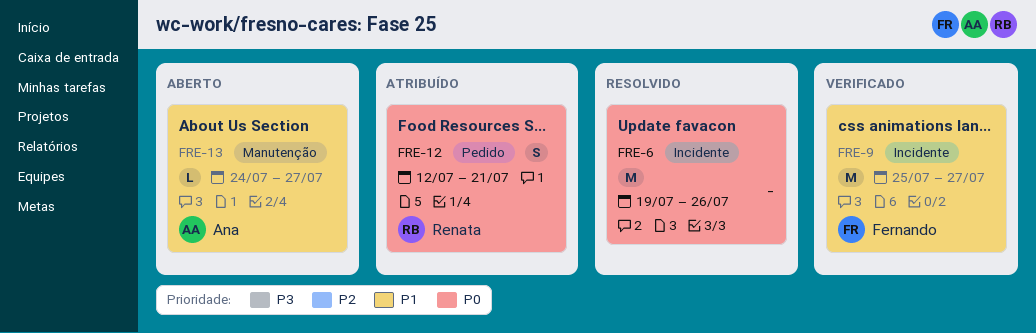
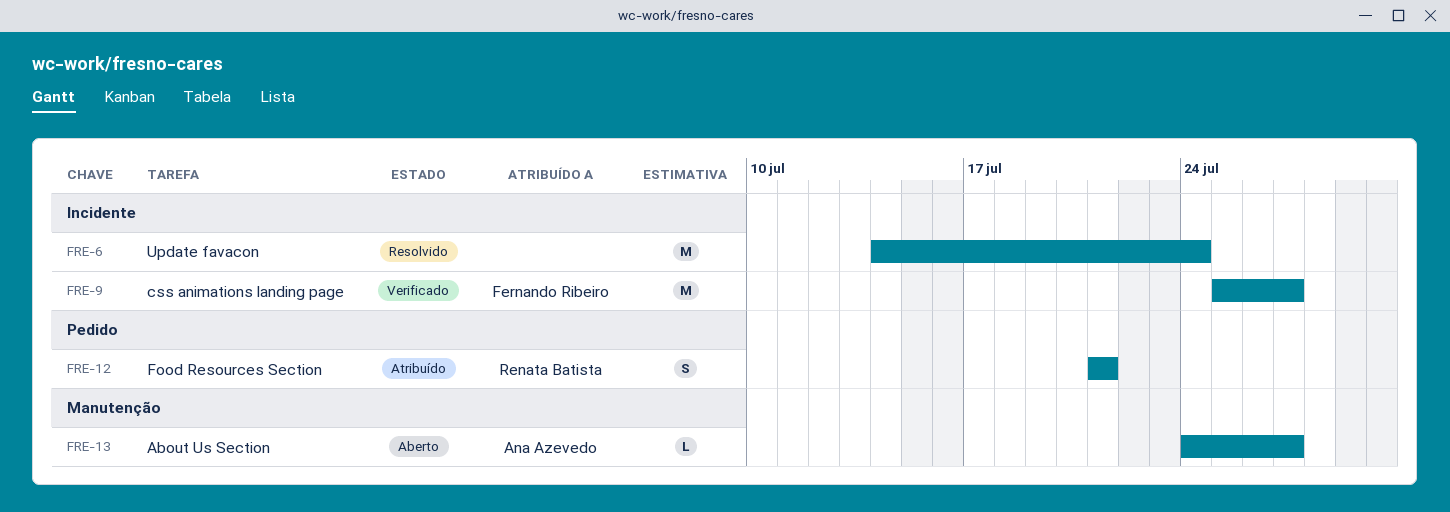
FRE-6, start: Jul 19 -> Jul 14
FRE-6, due: Jul 26 -> Jul 24
FRE-12, start: Jul 12 -> Jul 21

